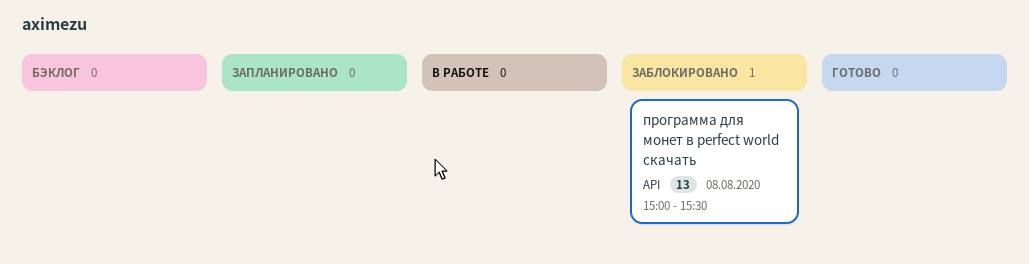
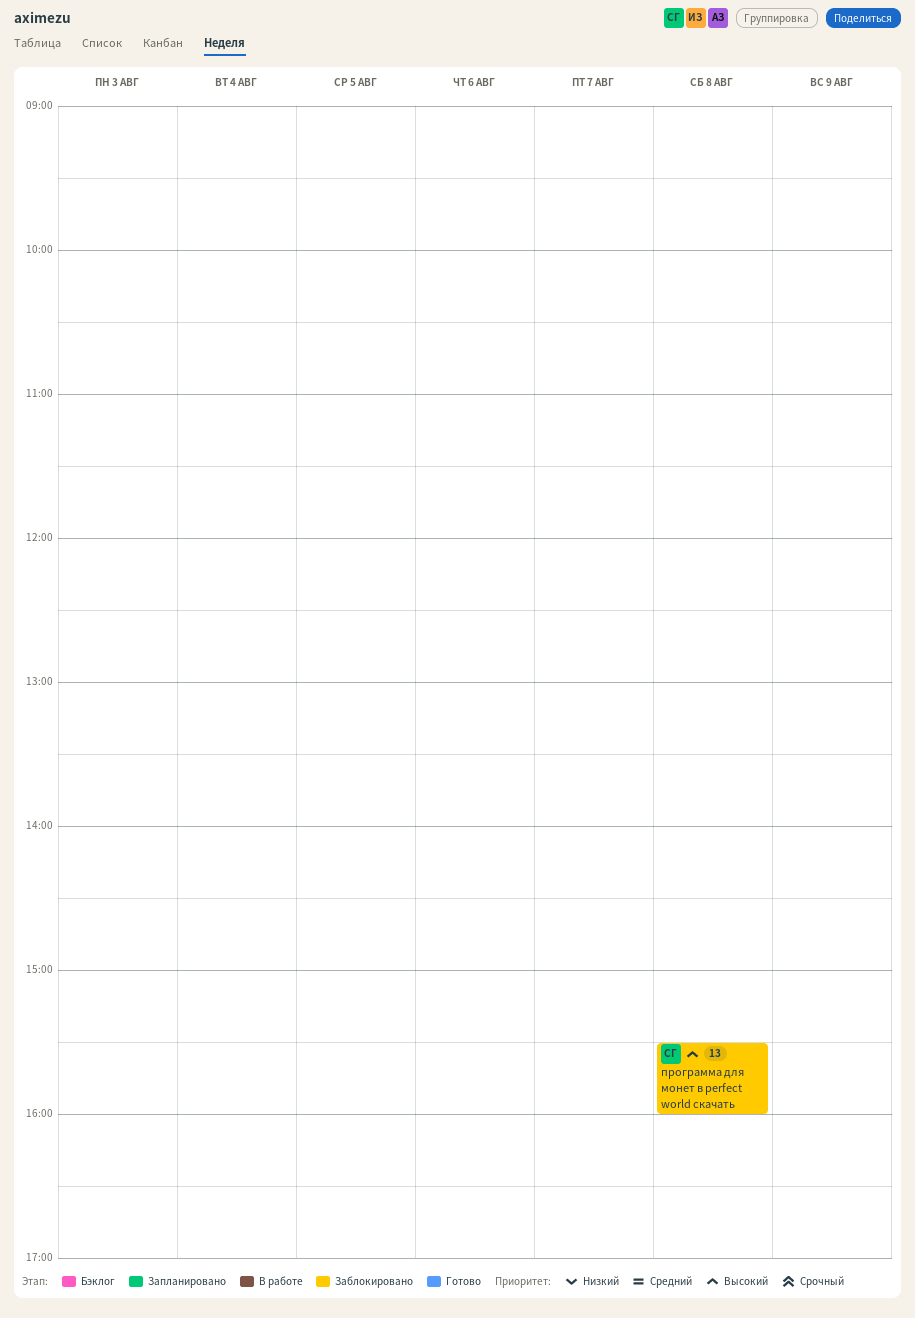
программа для монет в perfect world скачать, begins: 15:00 -> 15:30
программа для монет в perfect world скачать, ends: 15:30 -> 16:00

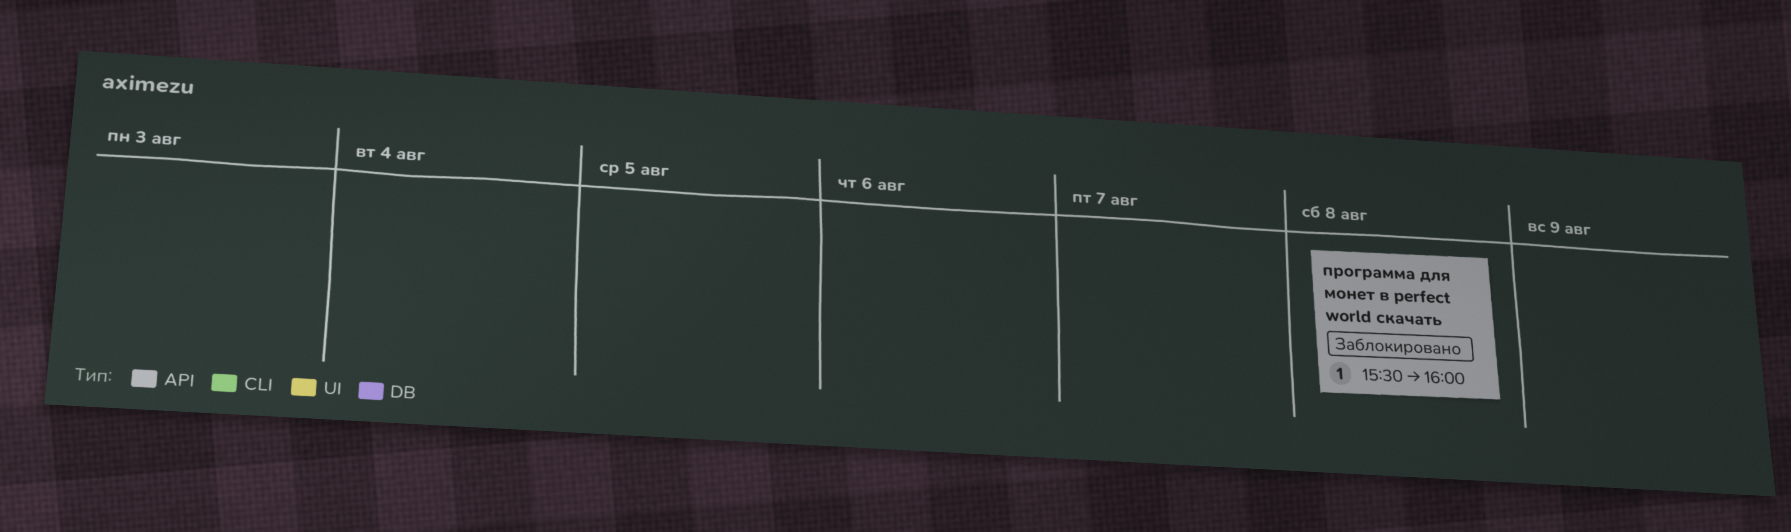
программа для монет в perfect world скачать, estimate: 13 -> 1

